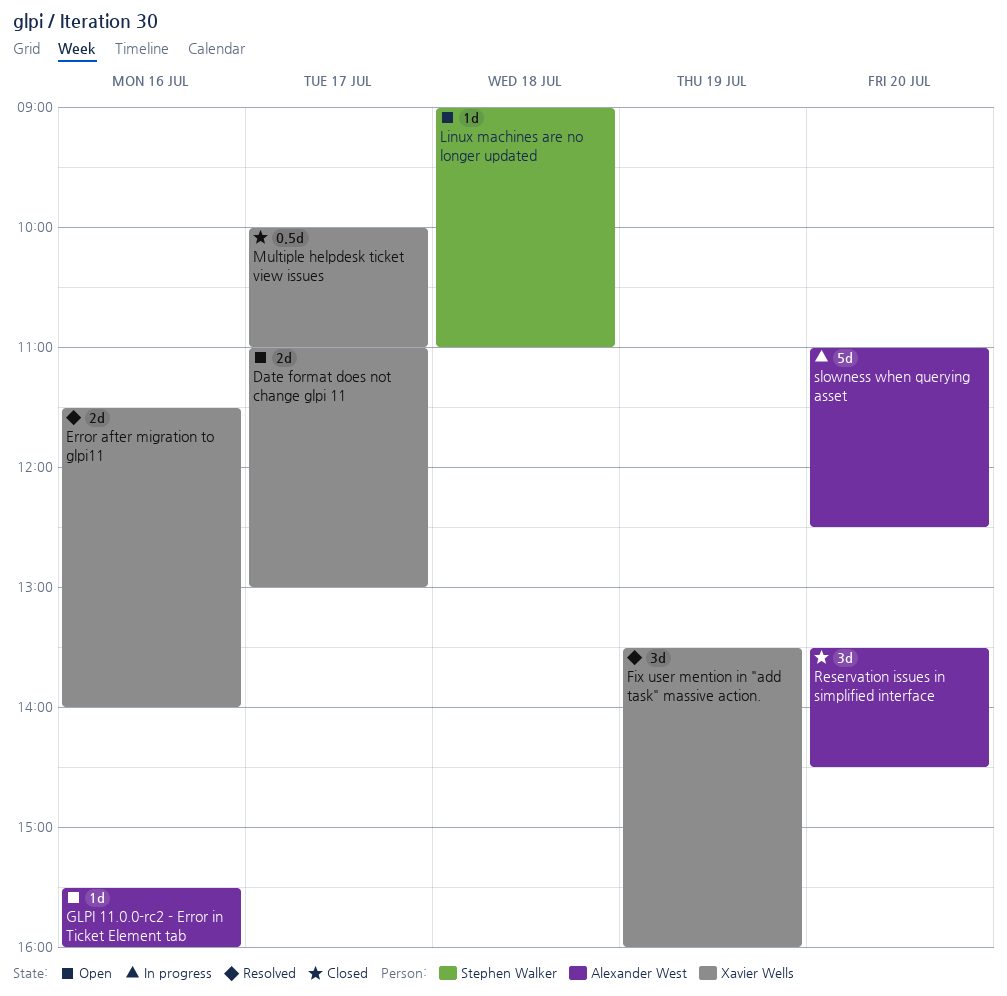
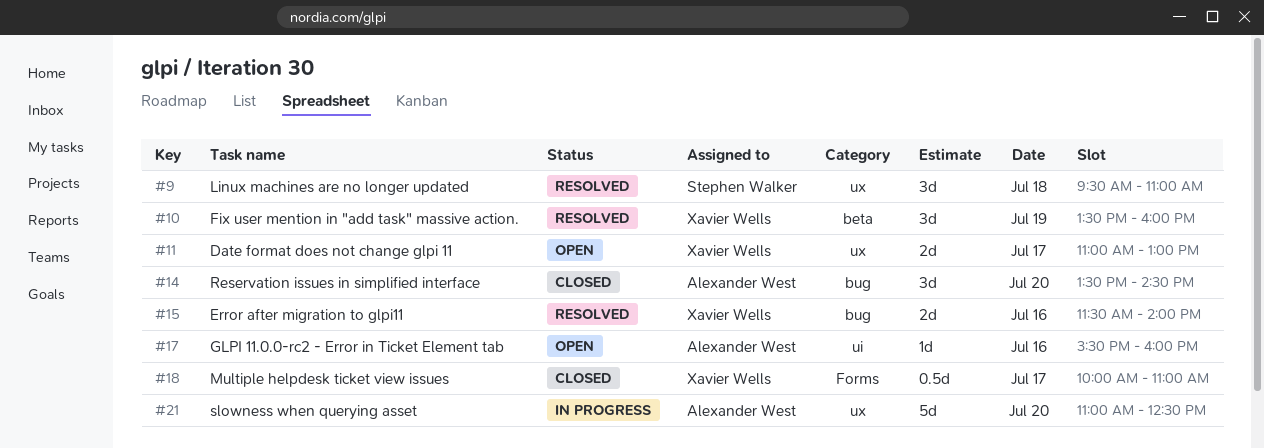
Linux machines are no longer updated, status: Open -> Resolved
Linux machines are no longer updated, estimate: 1d -> 3d
Linux machines are no longer updated, begins: 09:00 -> 09:30

